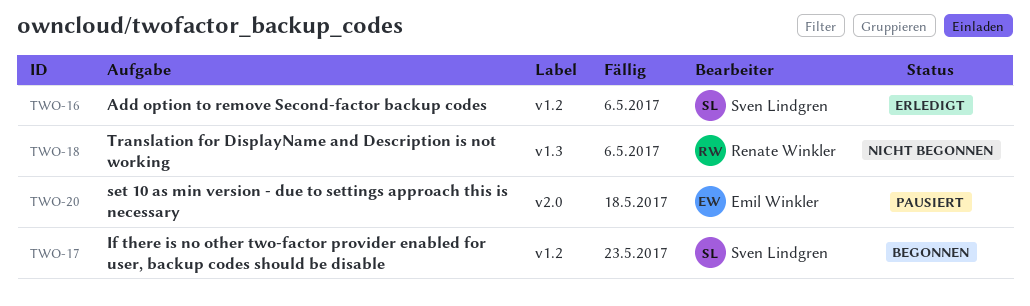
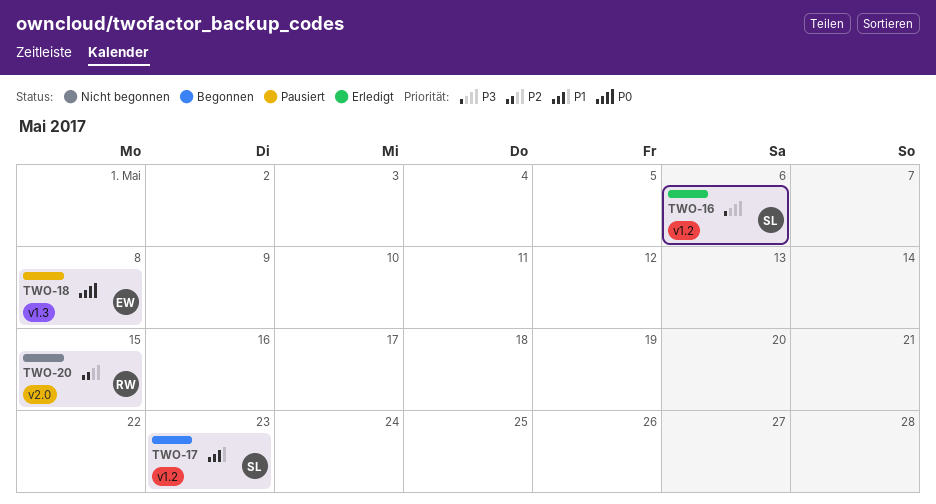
TWO-18, status: Nicht begonnen -> Pausiert
TWO-18, owner: Renate Winkler -> Emil Winkler
TWO-18, due: May 6 -> May 8
TWO-20, status: Pausiert -> Nicht begonnen
TWO-20, owner: Emil Winkler -> Renate Winkler
TWO-20, due: May 18 -> May 15

